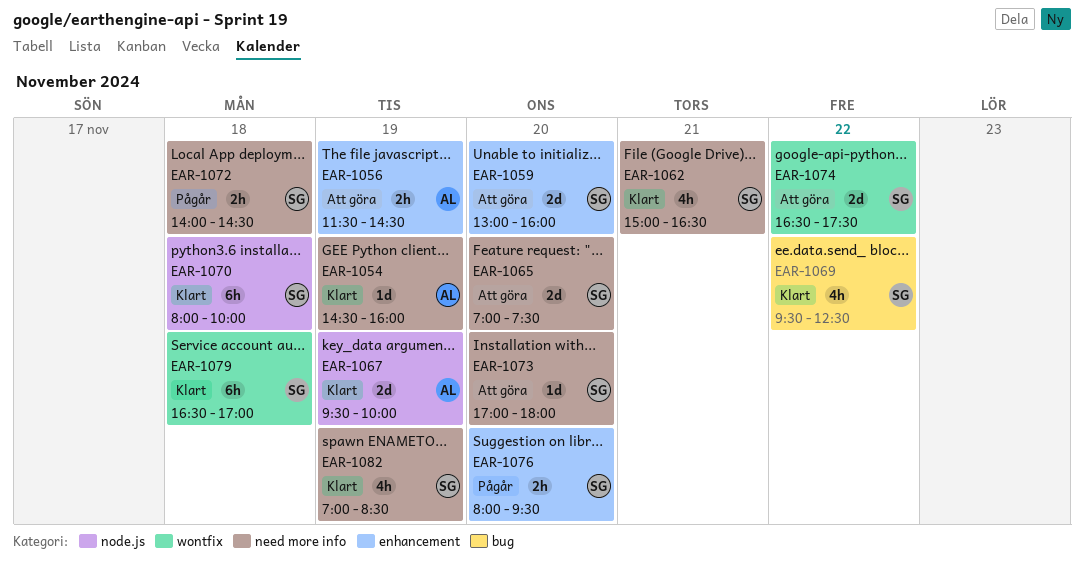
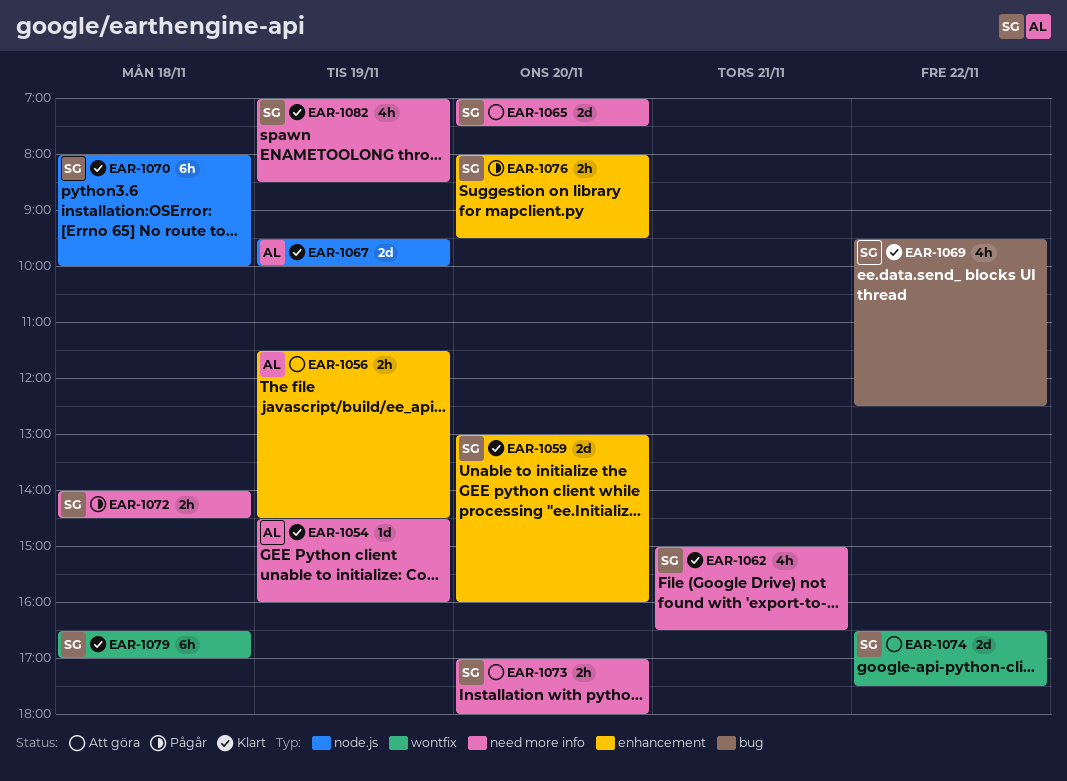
EAR-1059, status: Att göra -> Klart
EAR-1073, estimate: 1d -> 2h

